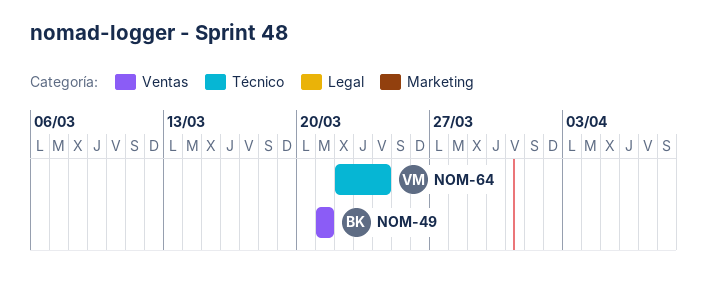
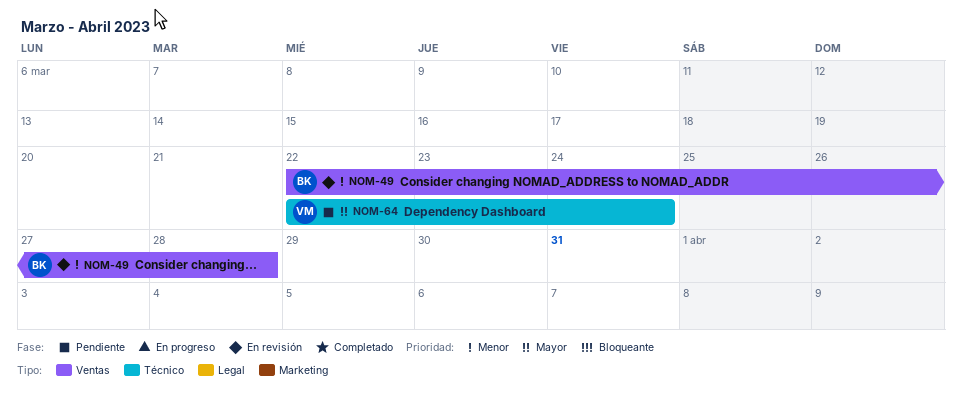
NOM-49, start: Mar 21 -> Mar 22
NOM-49, due: Mar 21 -> Mar 28

